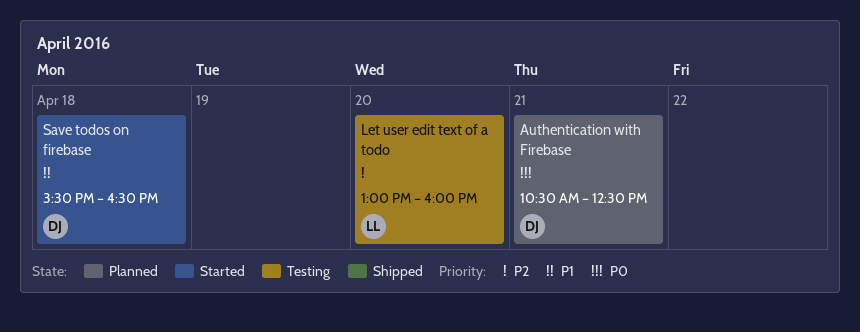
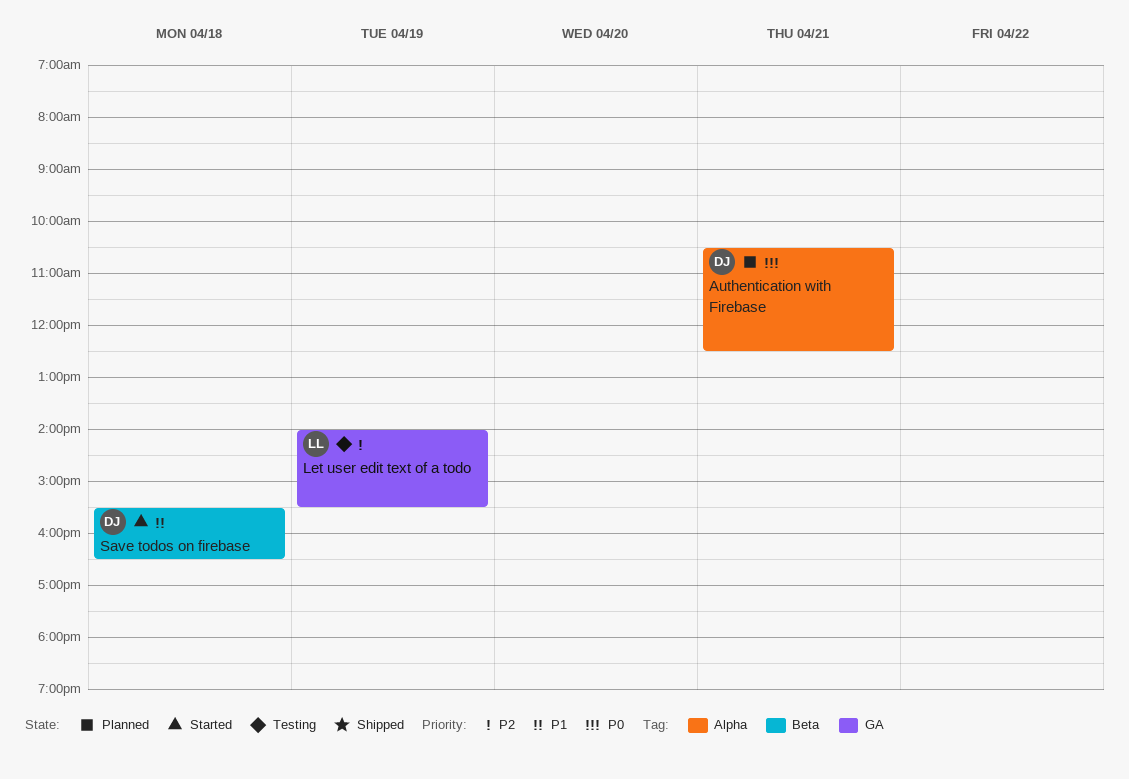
Let user edit text of a todo, day: Apr 20 -> Apr 19
Let user edit text of a todo, begins: 13:00 -> 14:00
Let user edit text of a todo, ends: 16:00 -> 15:30

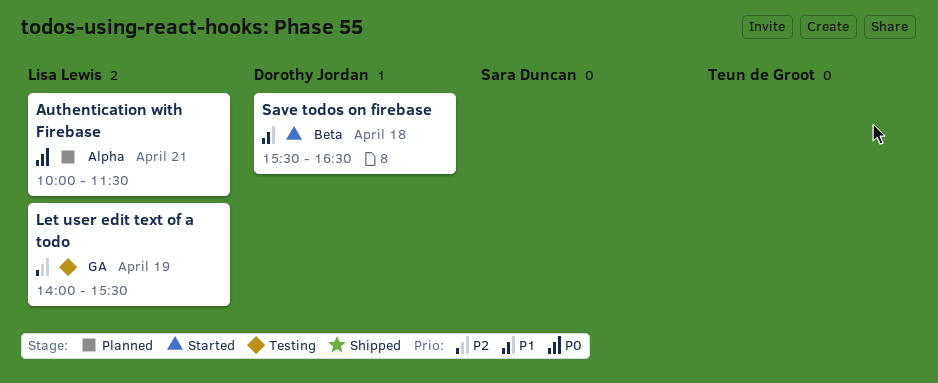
Authentication with Firebase, owner: Dorothy Jordan -> Lisa Lewis
Authentication with Firebase, begins: 10:30 -> 10:00
Authentication with Firebase, ends: 12:30 -> 11:30

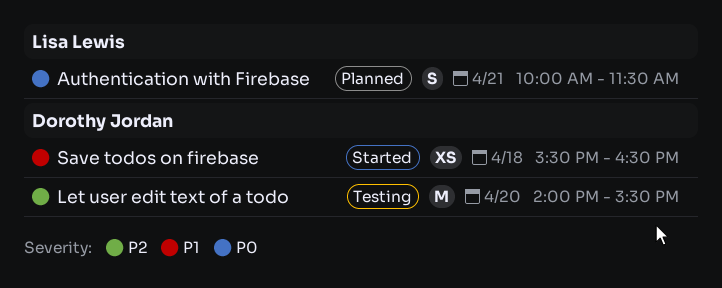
Let user edit text of a todo, owner: Lisa Lewis -> Dorothy Jordan
Let user edit text of a todo, day: Apr 19 -> Apr 20

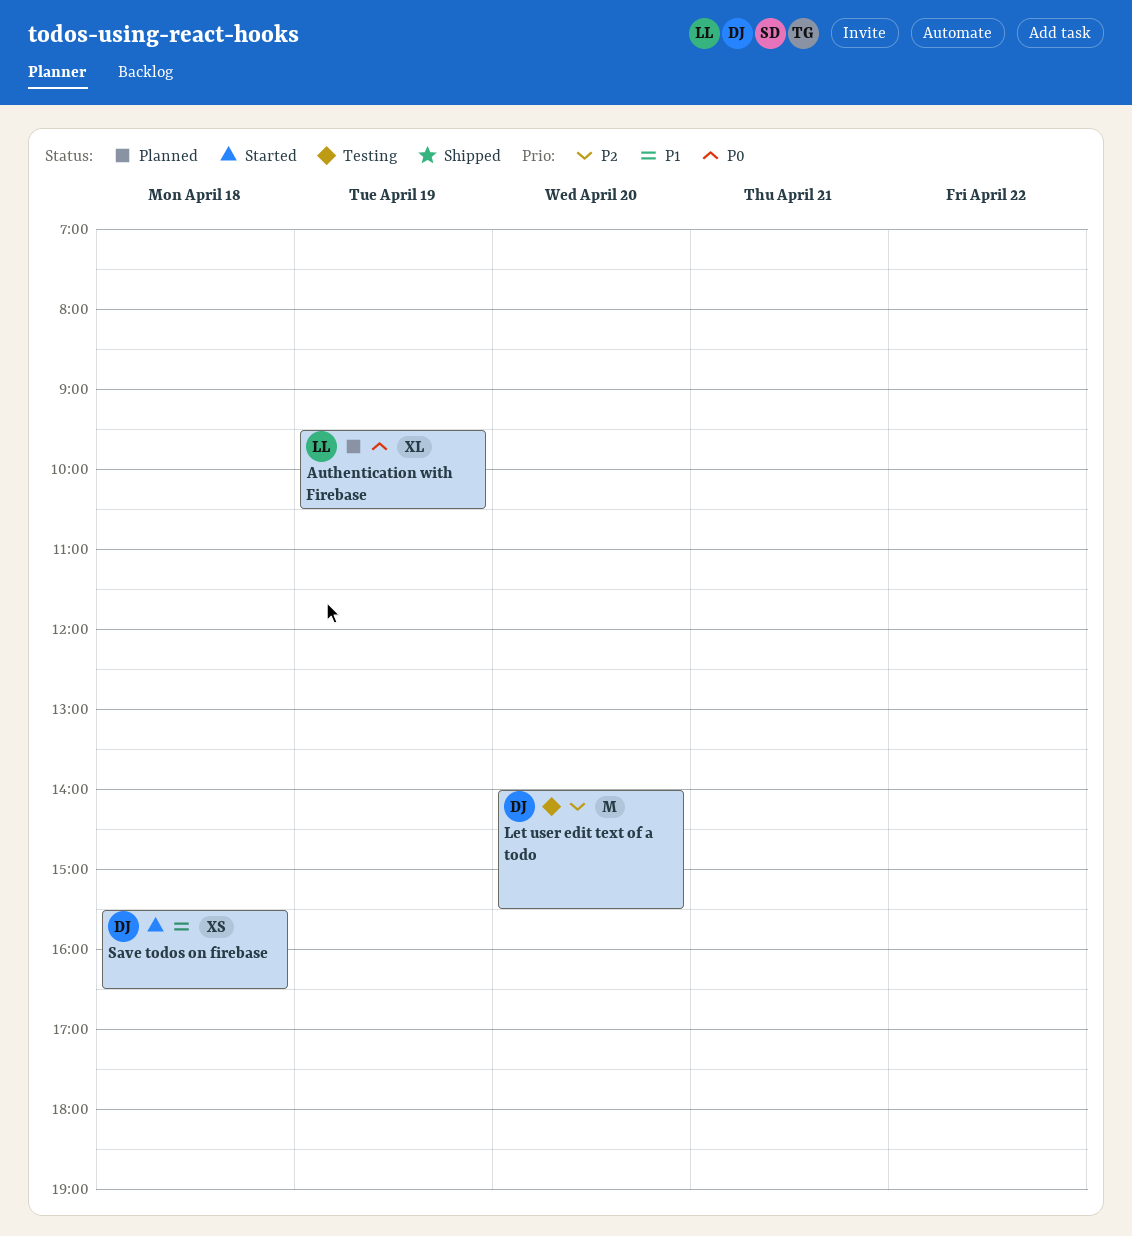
Authentication with Firebase, estimate: S -> XL
Authentication with Firebase, day: Apr 21 -> Apr 19
Authentication with Firebase, begins: 10:00 -> 09:30
Authentication with Firebase, ends: 11:30 -> 10:30

